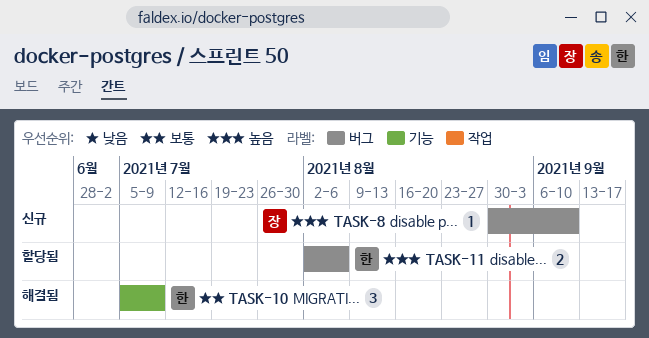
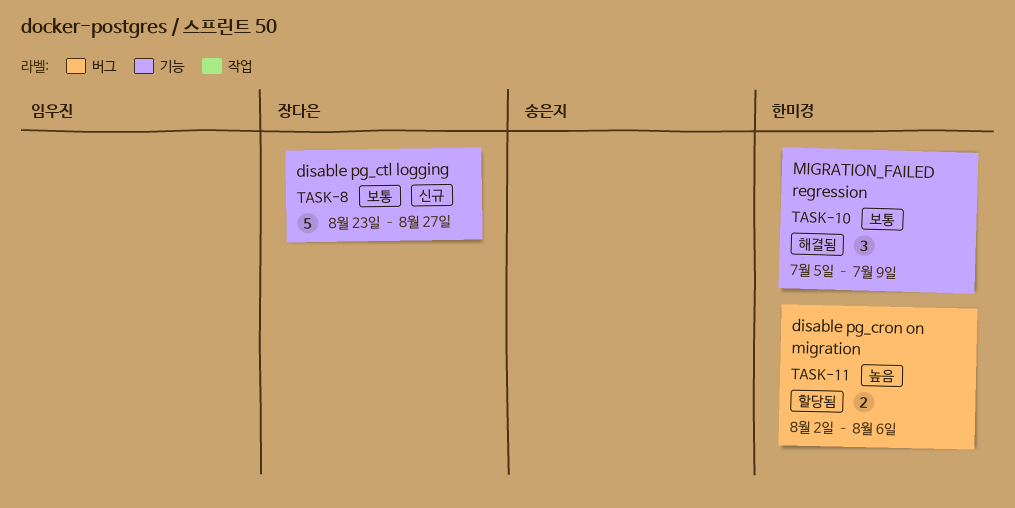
TASK-8, priority: 높음 -> 보통
TASK-8, label: 버그 -> 기능
TASK-8, estimate: 1 -> 5
TASK-8, start: Aug 30 -> Aug 23
TASK-8, due: Sep 10 -> Aug 27

